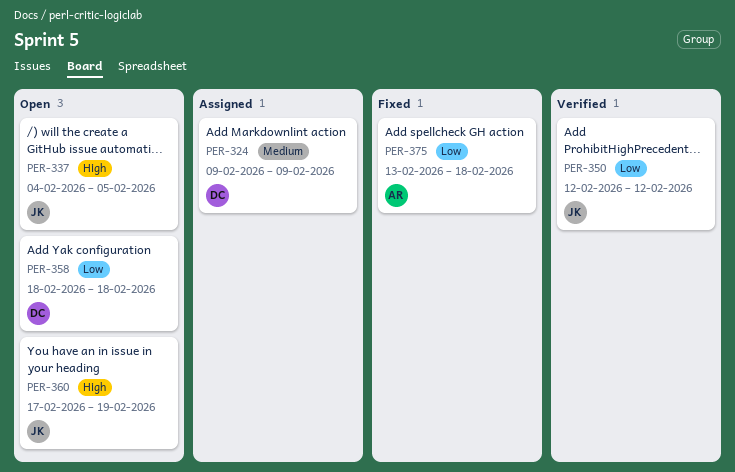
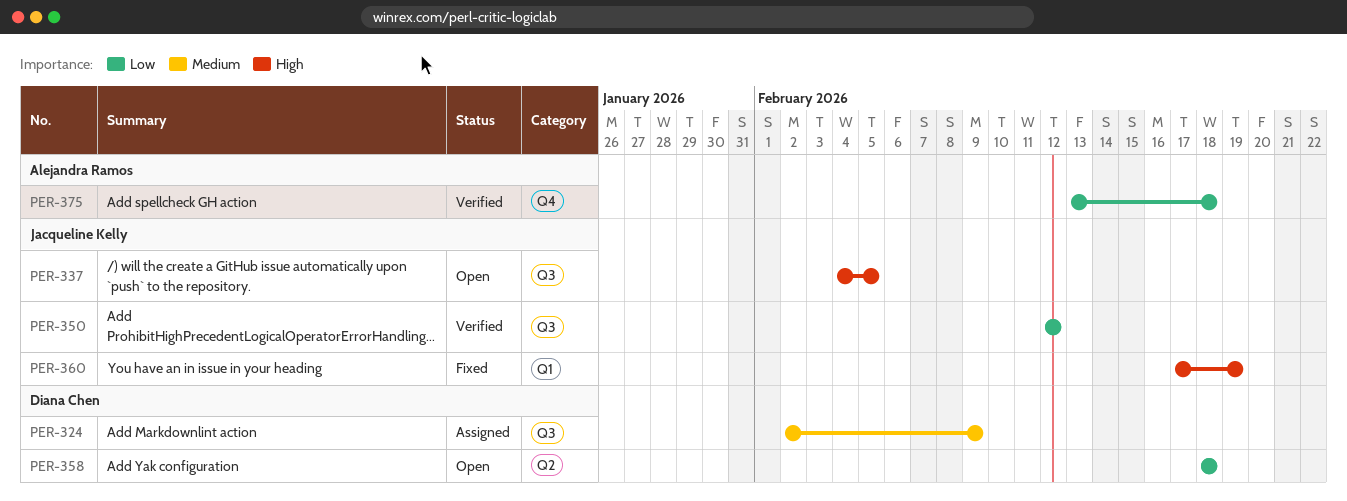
PER-324, start: Feb 9 -> Feb 2
PER-360, status: Open -> Fixed
PER-375, status: Fixed -> Verified

